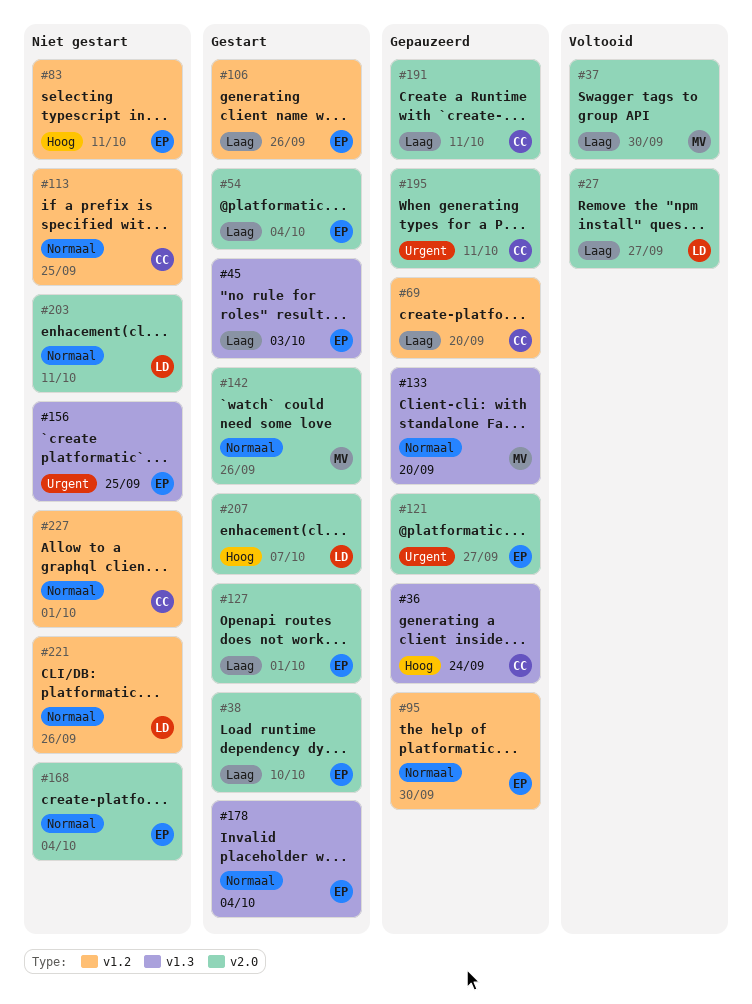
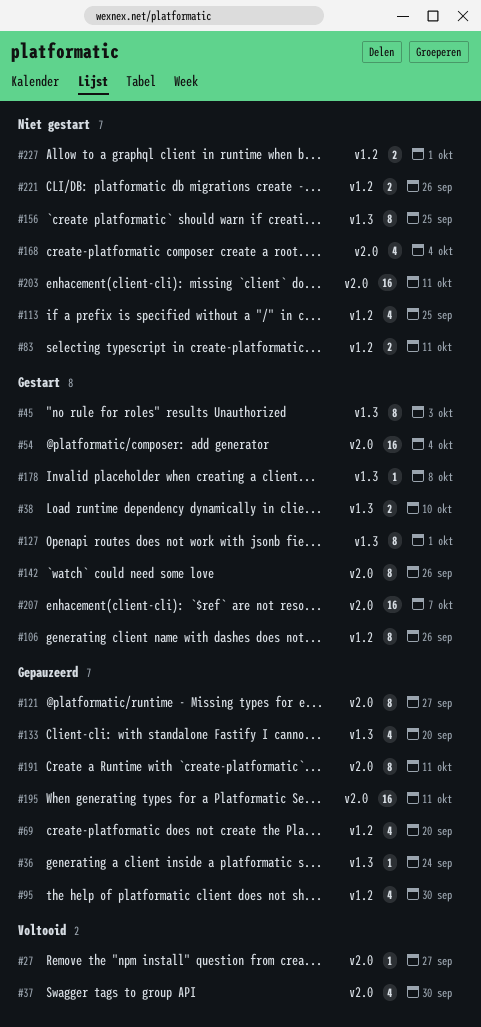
#38, label: v2.0 -> v1.3
#127, label: v2.0 -> v1.3
#178, due: Oct 4 -> Oct 8

